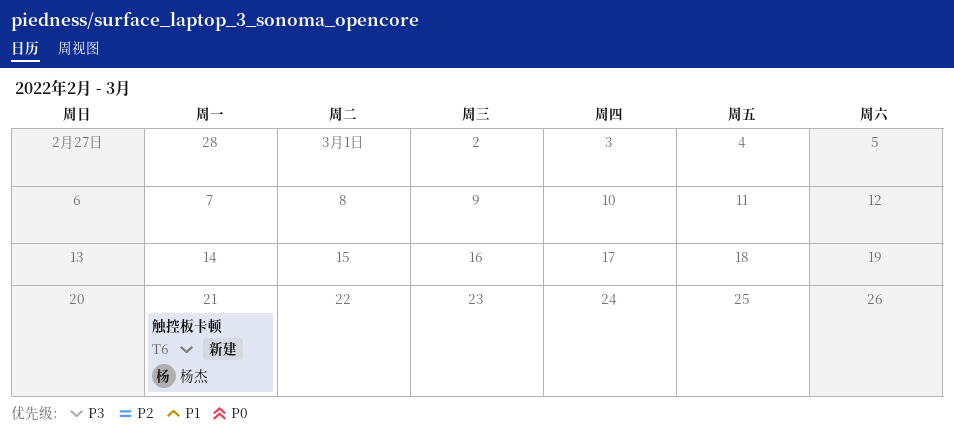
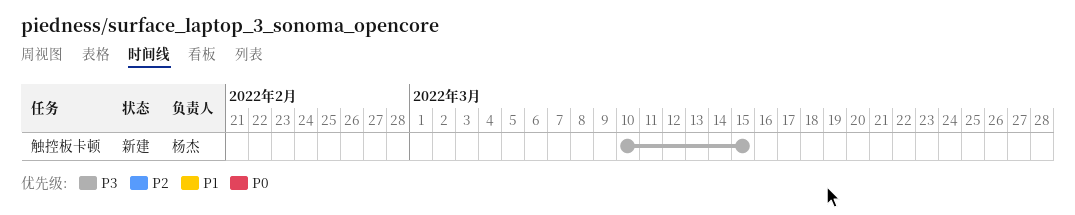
触控板卡顿, due: Mar 21 -> Mar 15

